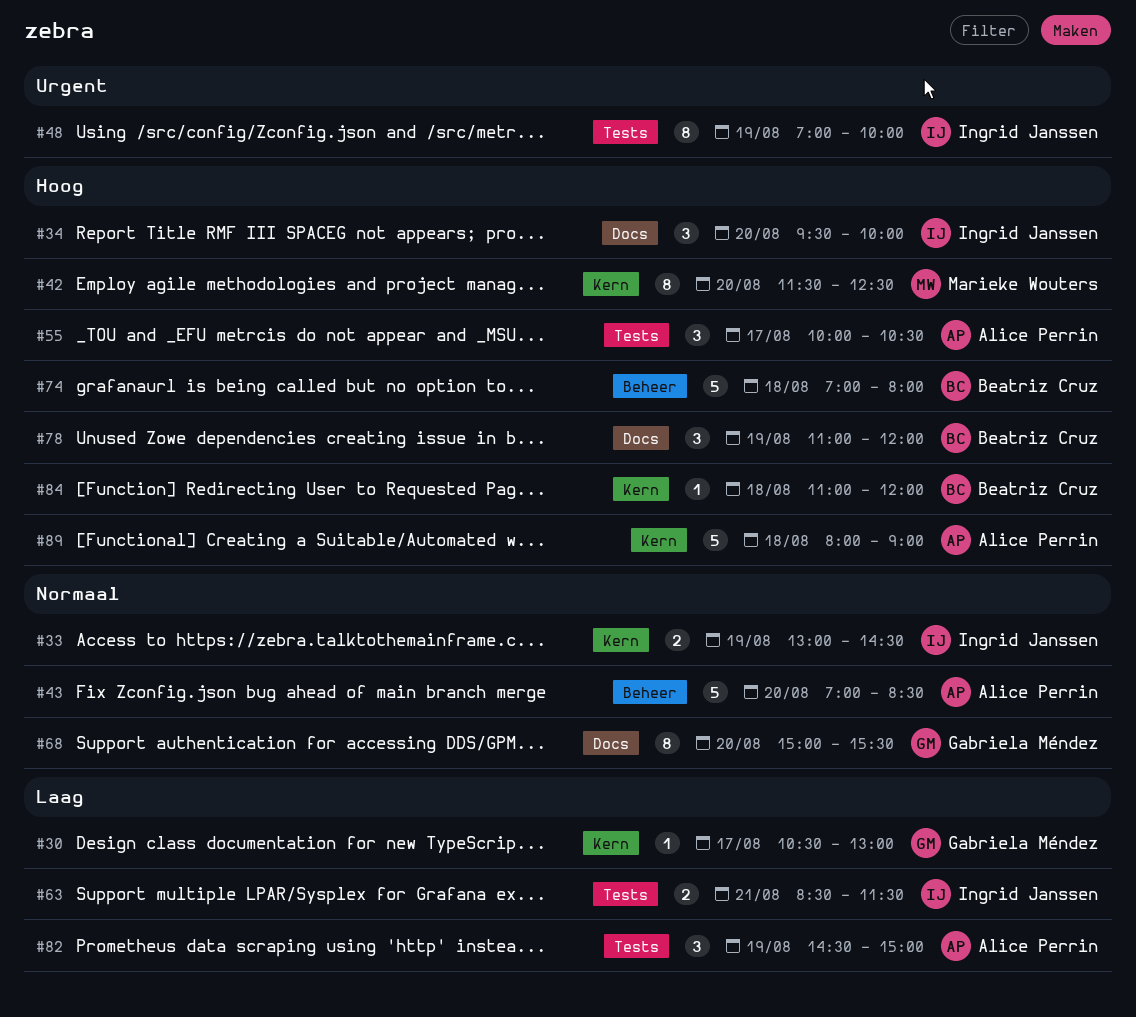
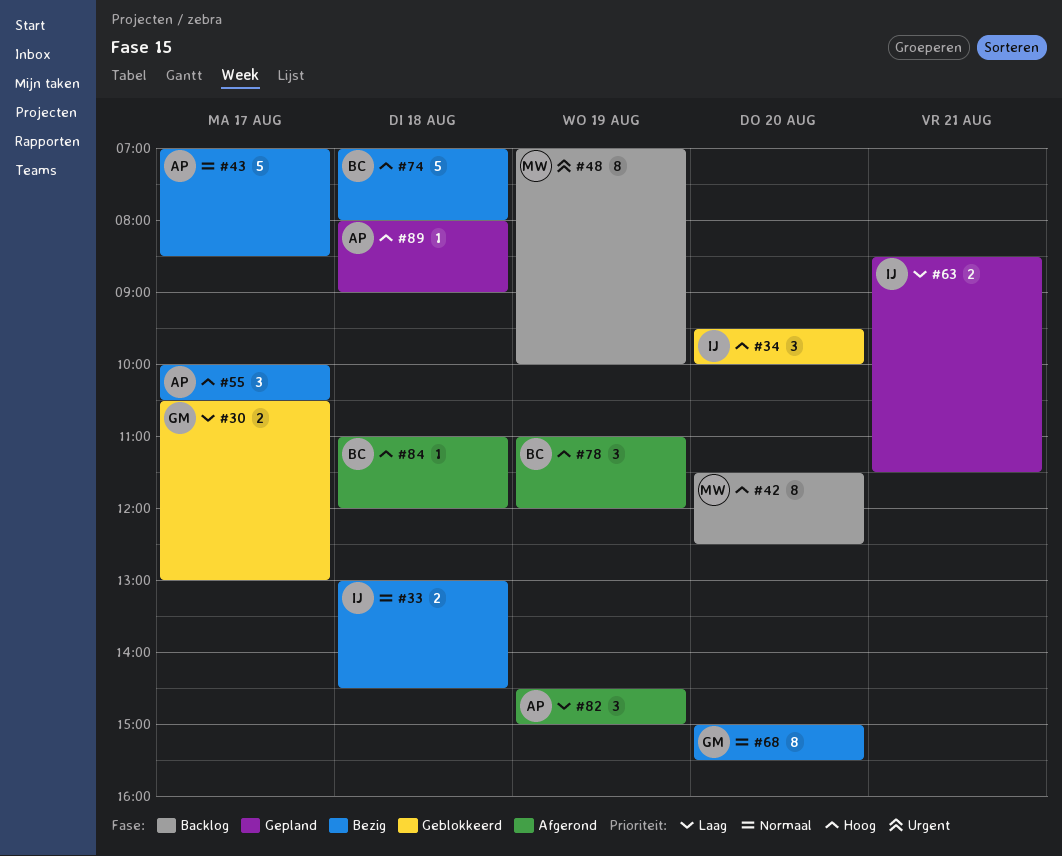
#30, estimate: 1 -> 2
#33, day: Aug 19 -> Aug 18
#43, day: Aug 20 -> Aug 17
#48, owner: Ingrid Janssen -> Marieke Wouters
#89, estimate: 5 -> 1

